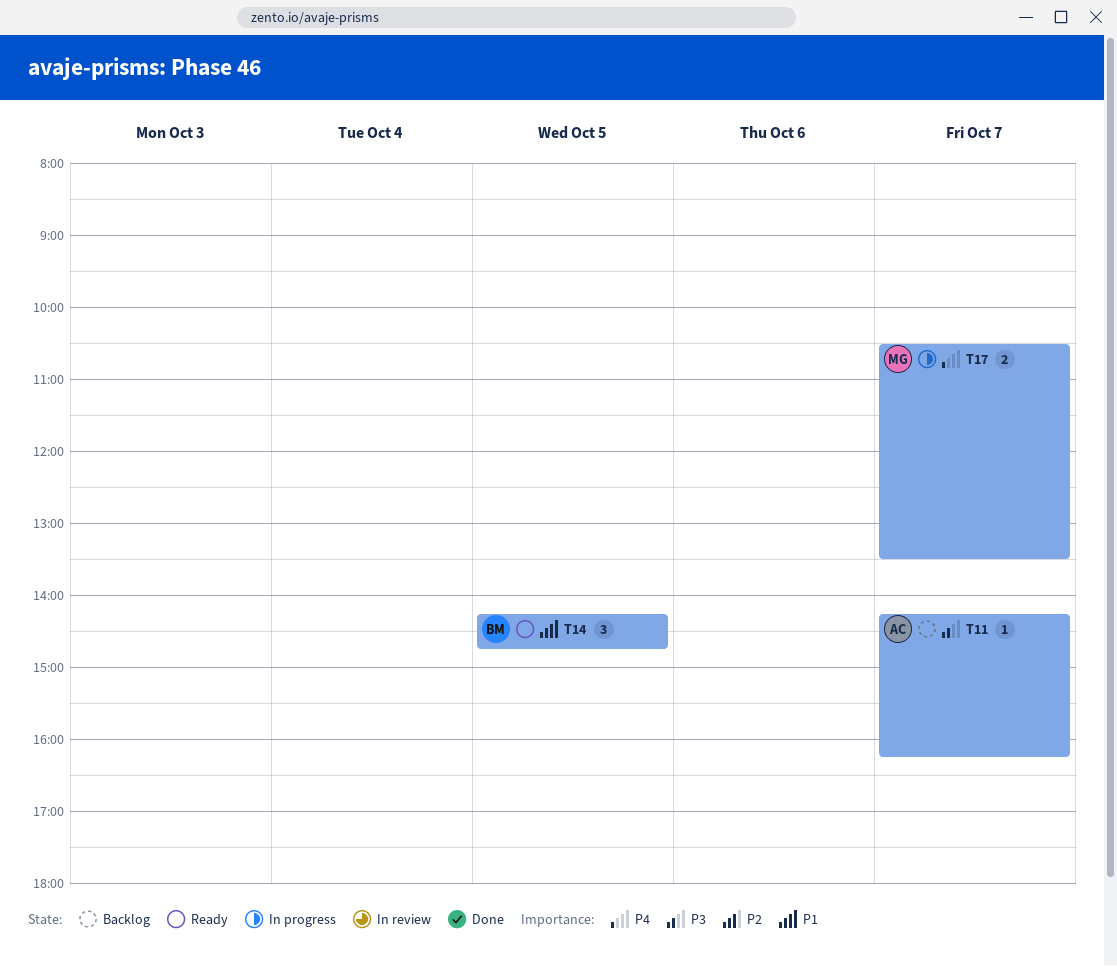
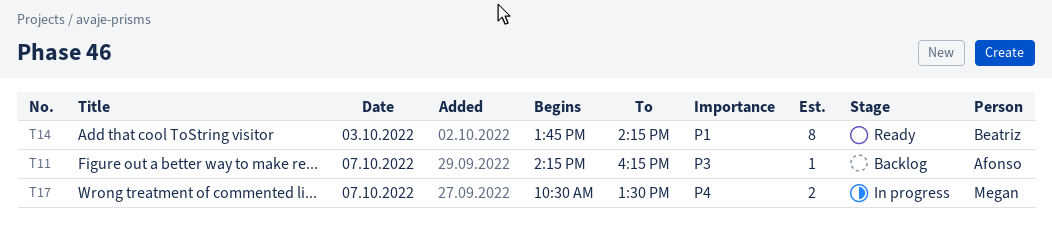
T14, estimate: 3 -> 8
T14, day: Oct 5 -> Oct 3
T14, begins: 14:15 -> 13:45
T14, ends: 14:45 -> 14:15

